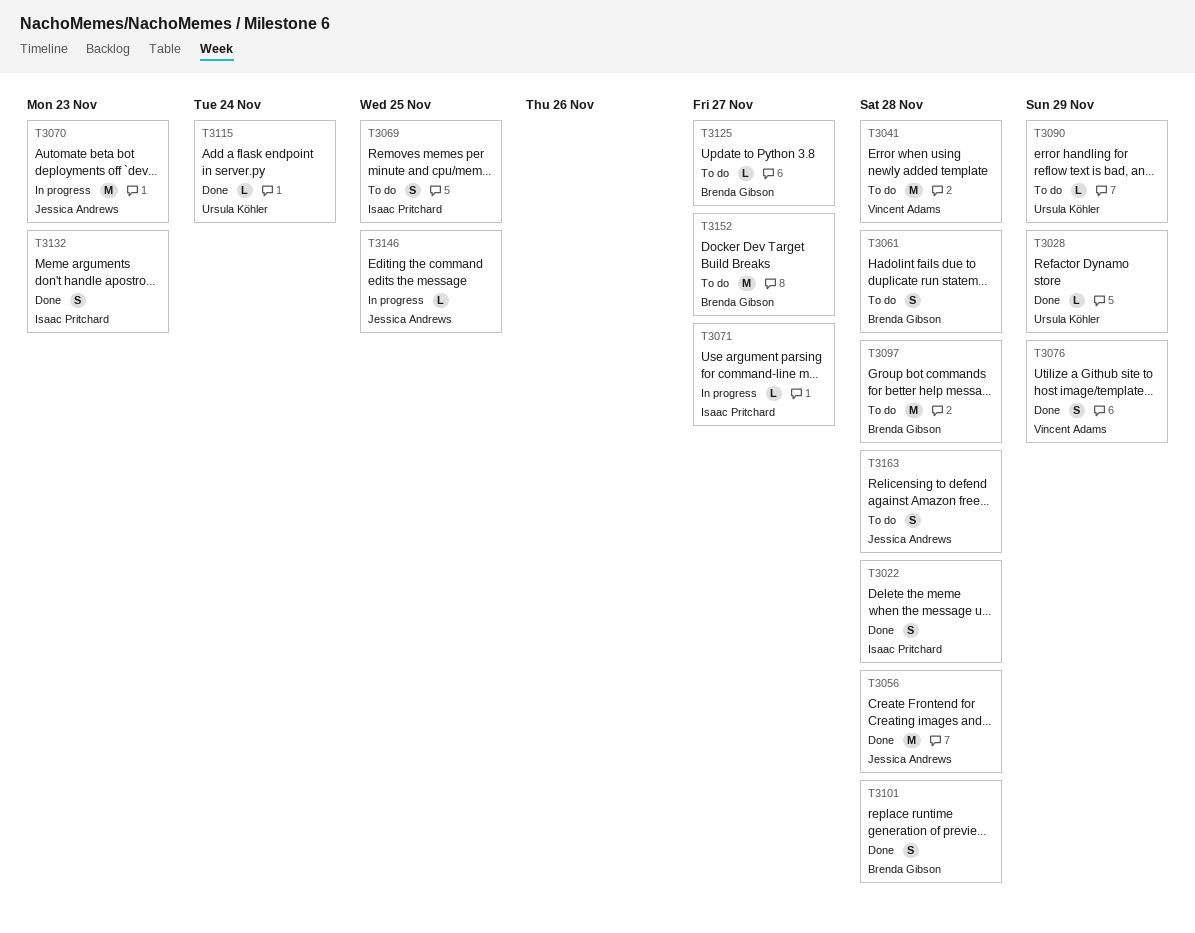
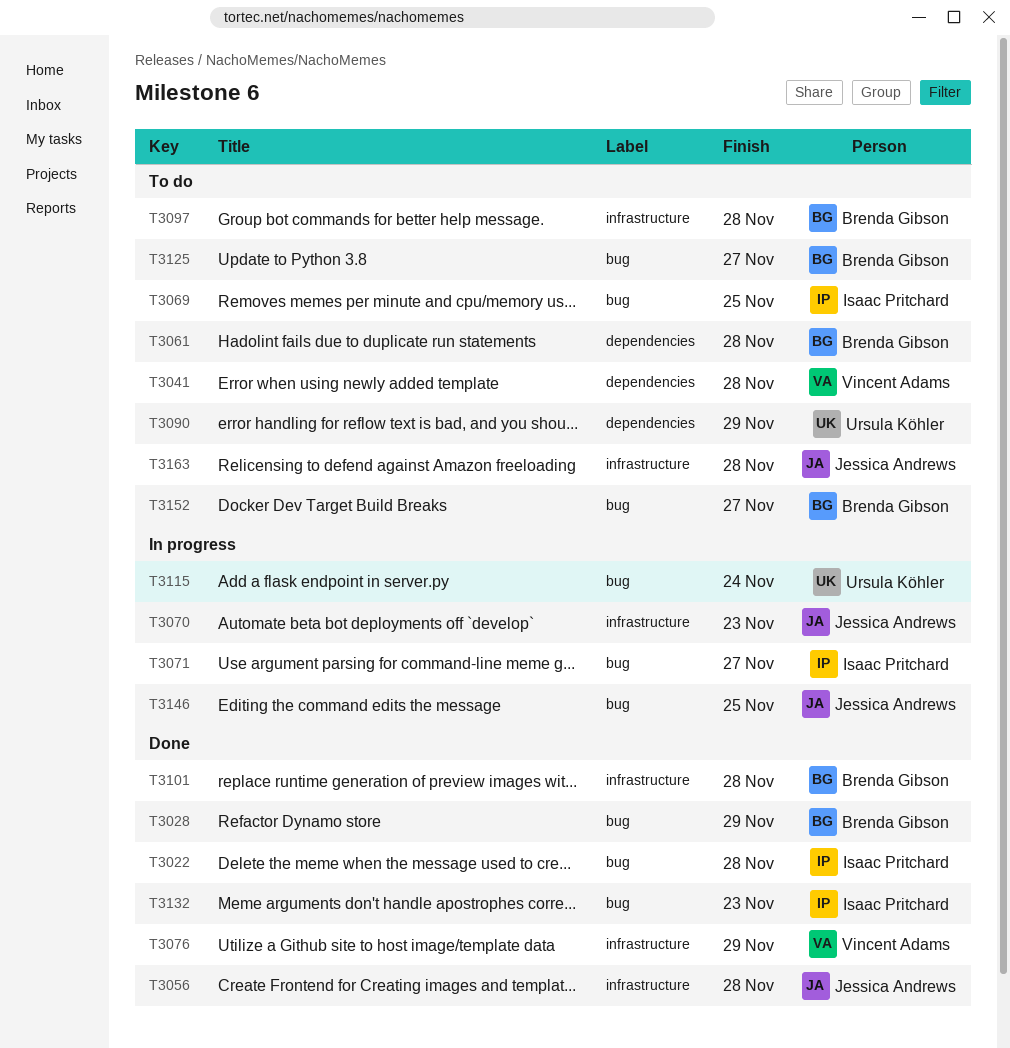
T3028, owner: Ursula Köhler -> Brenda Gibson
T3115, status: Done -> In progress

